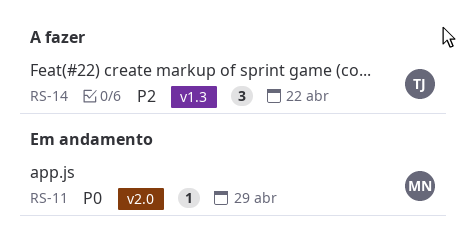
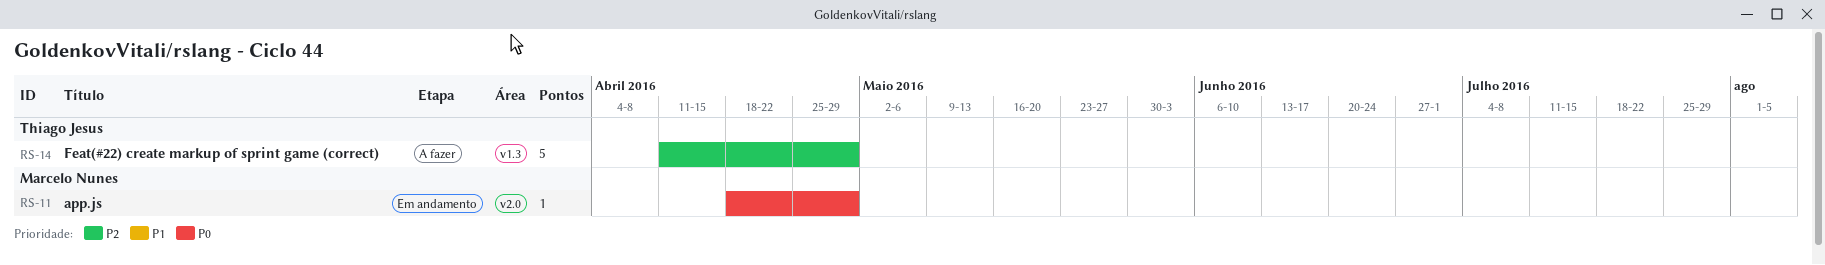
RS-14, estimate: 3 -> 5
RS-14, due: Apr 22 -> Apr 29

